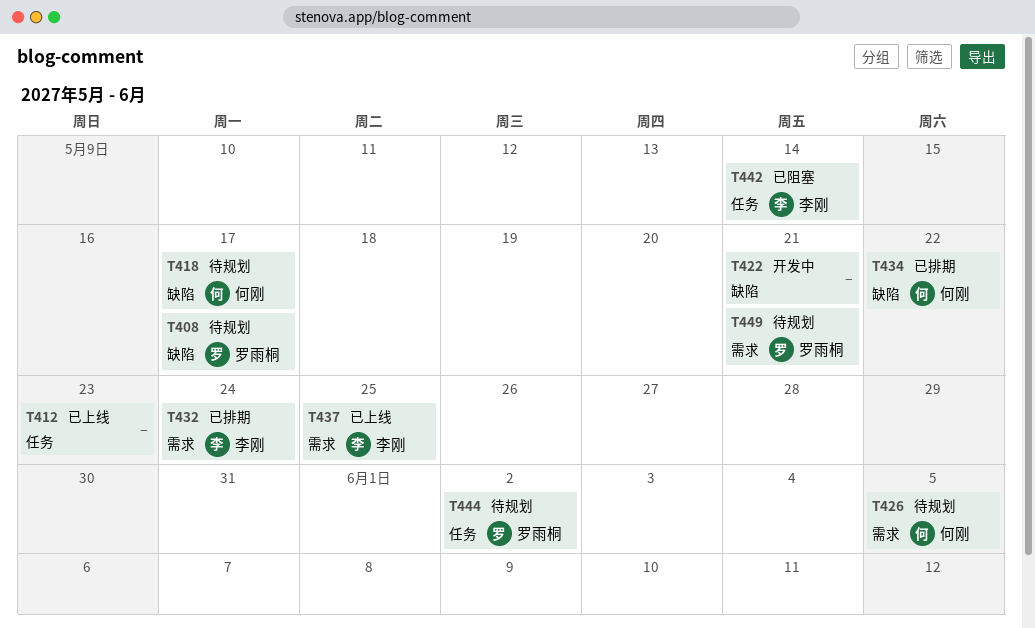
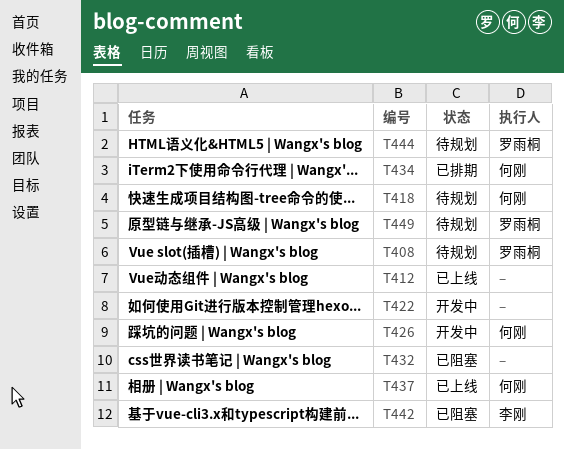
T426, status: 待规划 -> 开发中
T432, status: 已排期 -> 已阻塞
T432, owner: 李刚 -> none
T437, owner: 李刚 -> 何刚

